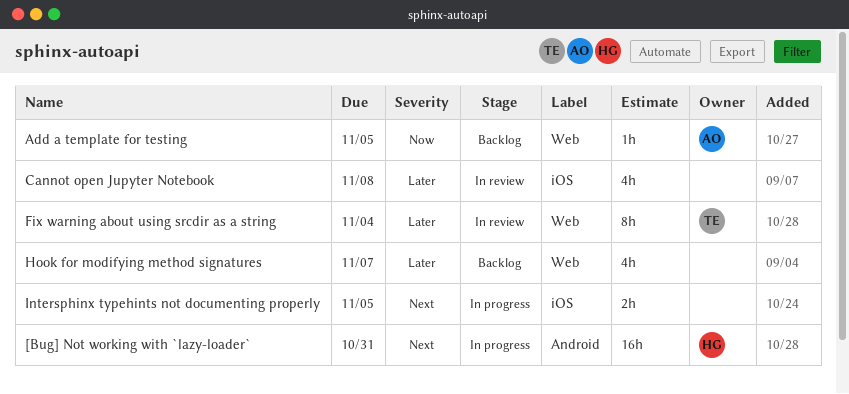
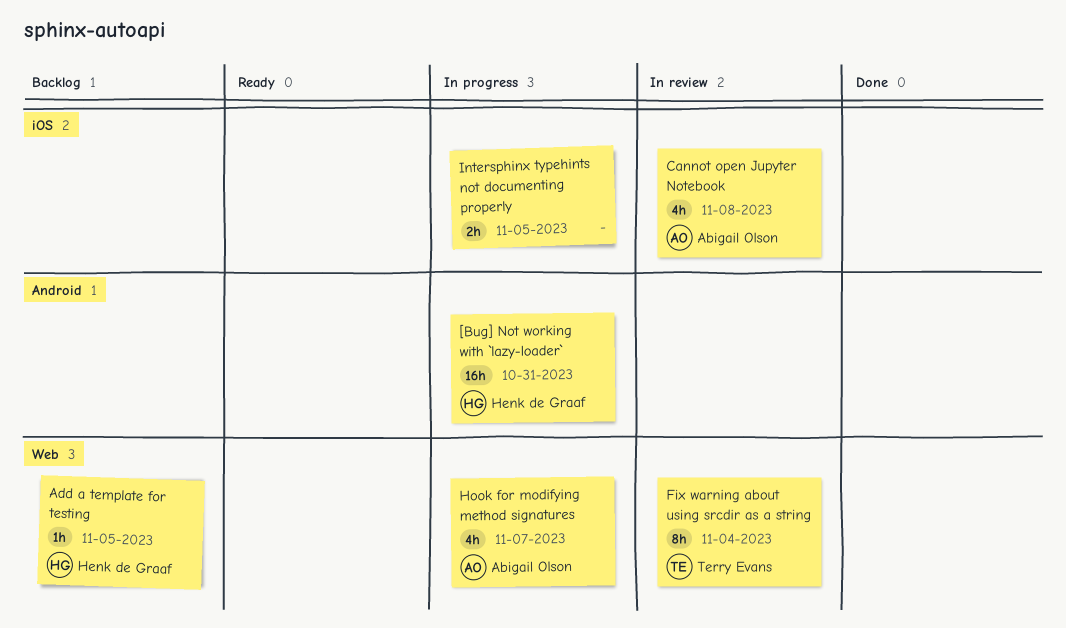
Add a template for testing, owner: Abigail Olson -> Henk de Graaf
Cannot open Jupyter Notebook, owner: none -> Abigail Olson
Hook for modifying method signatures, status: Backlog -> In progress
Hook for modifying method signatures, owner: none -> Abigail Olson

